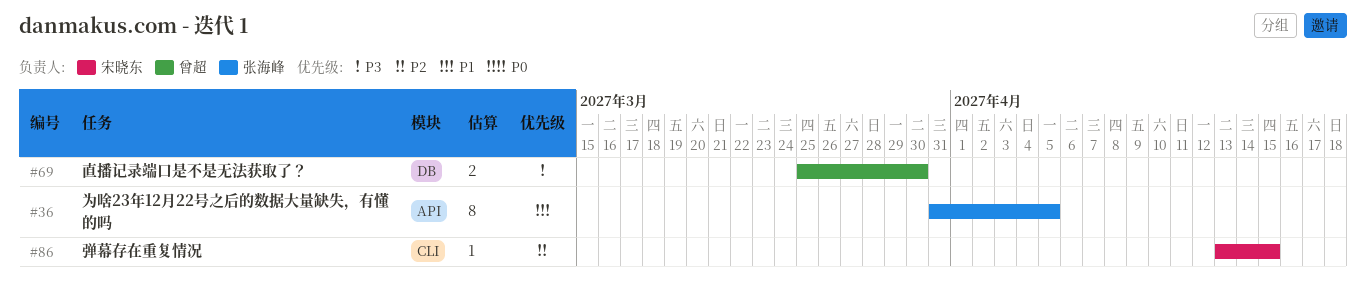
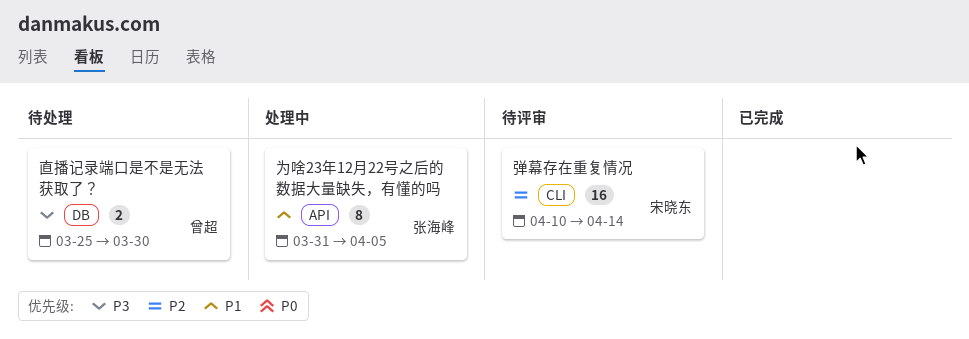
弹幕存在重复情况, estimate: 1 -> 16
弹幕存在重复情况, start: Apr 13 -> Apr 10
弹幕存在重复情况, due: Apr 15 -> Apr 14

